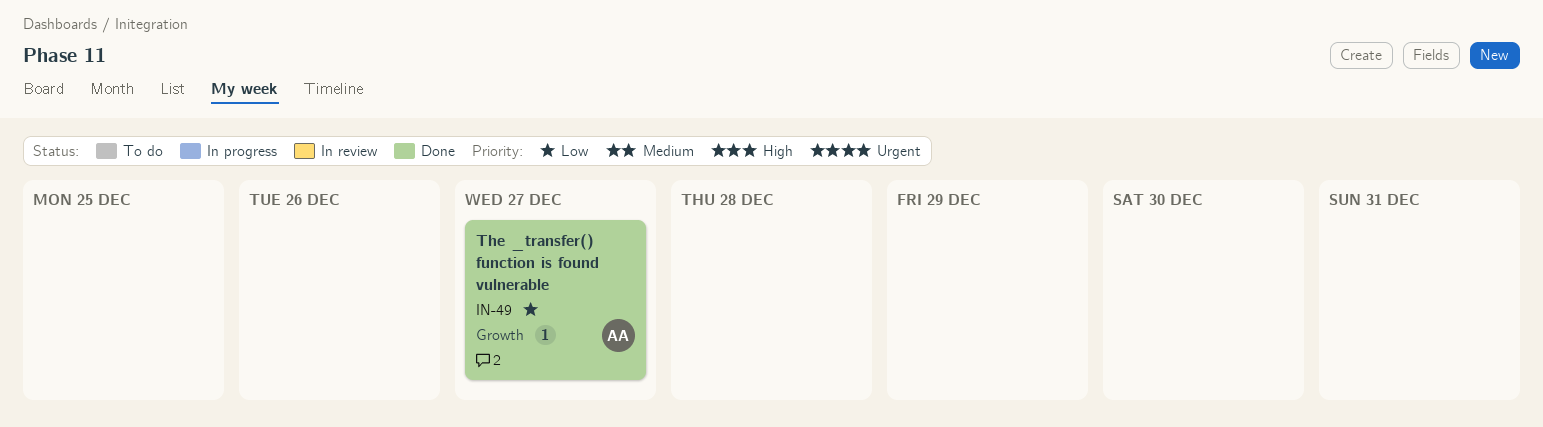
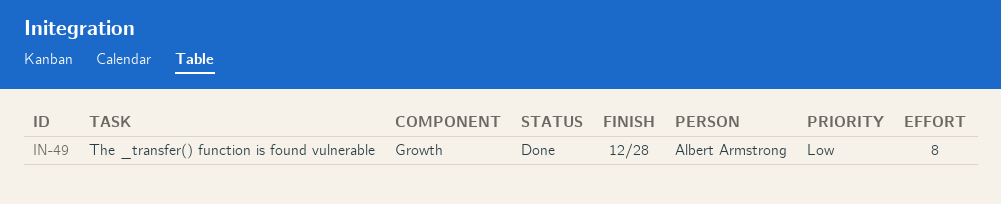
IN-49, estimate: 1 -> 8
IN-49, due: Dec 27 -> Dec 28

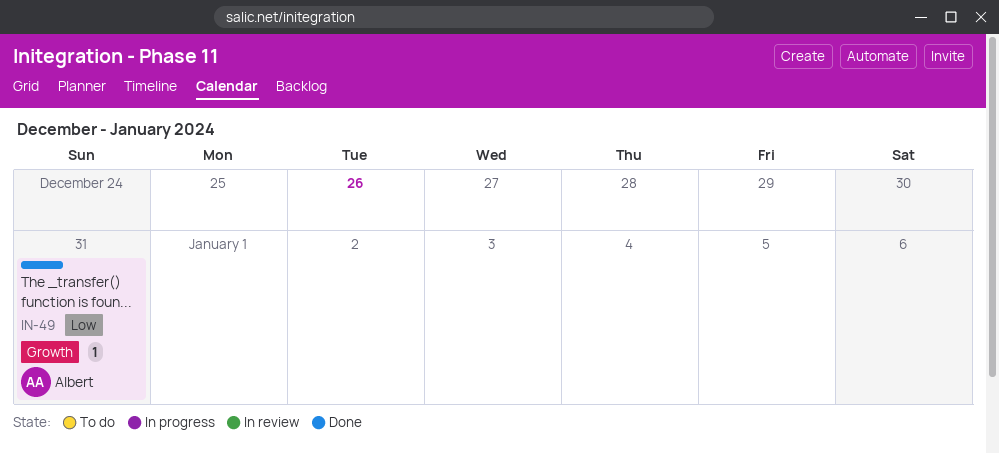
IN-49, estimate: 8 -> 1
IN-49, due: Dec 28 -> Dec 31

